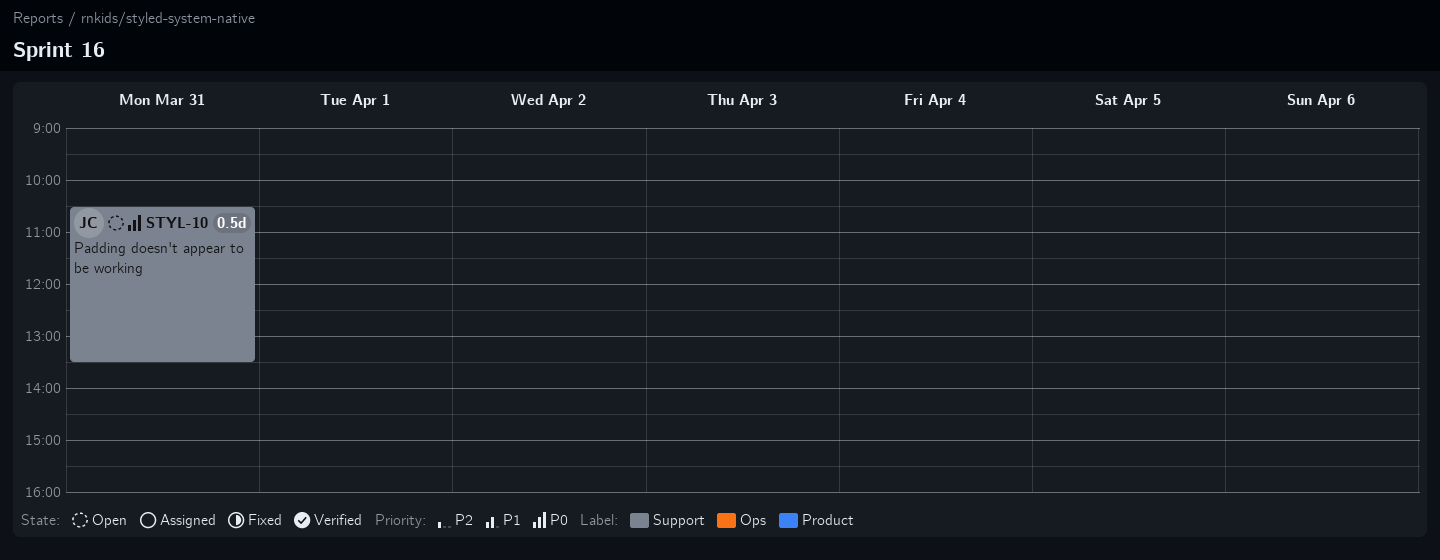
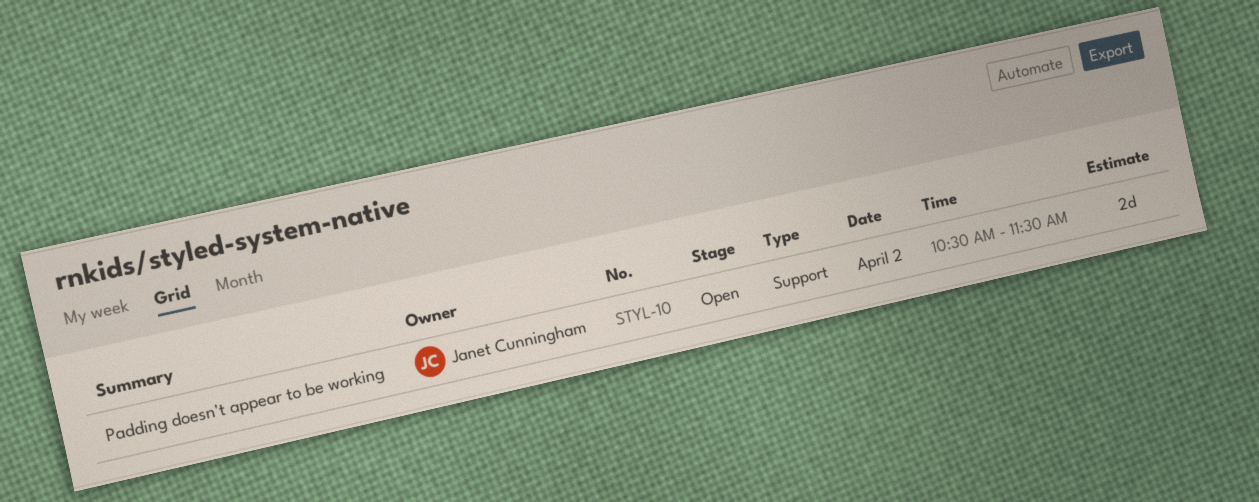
STYL-10, estimate: 0.5d -> 2d
STYL-10, day: Mar 31 -> Apr 2
STYL-10, ends: 13:30 -> 11:30

